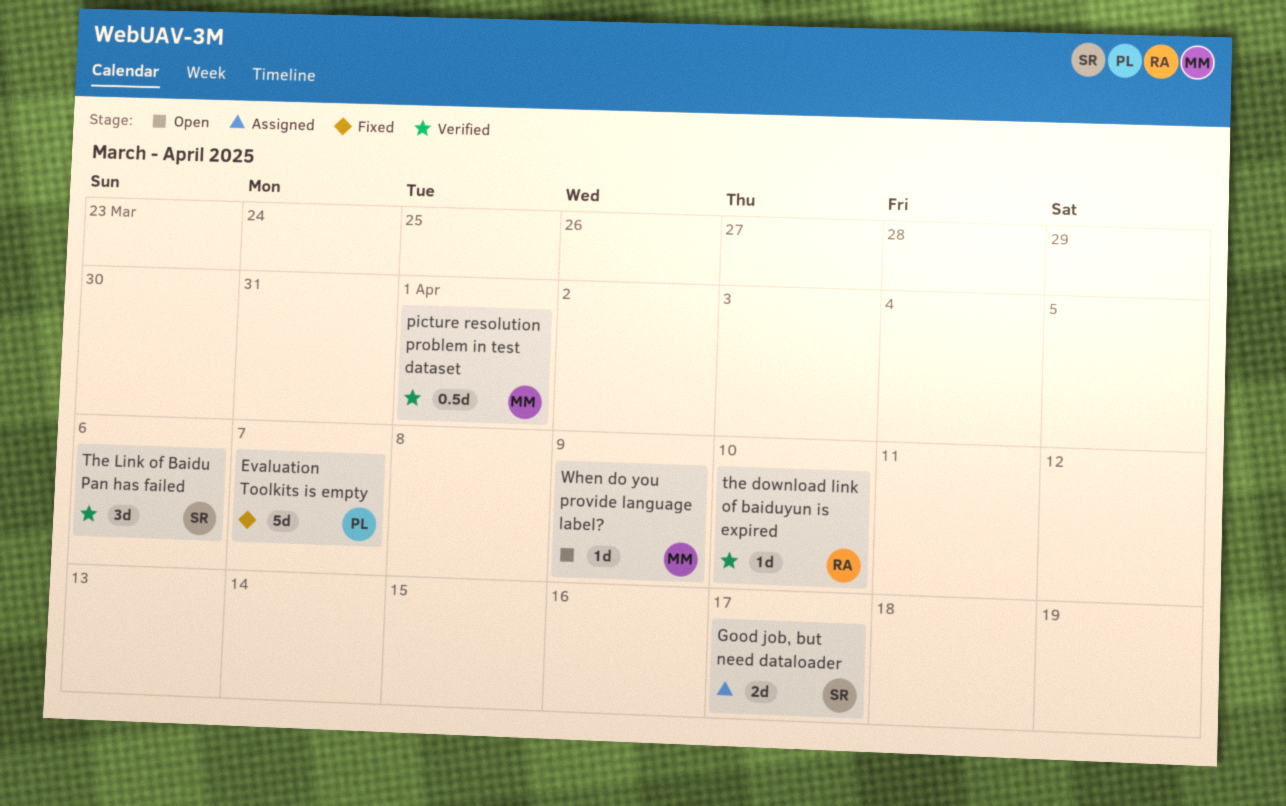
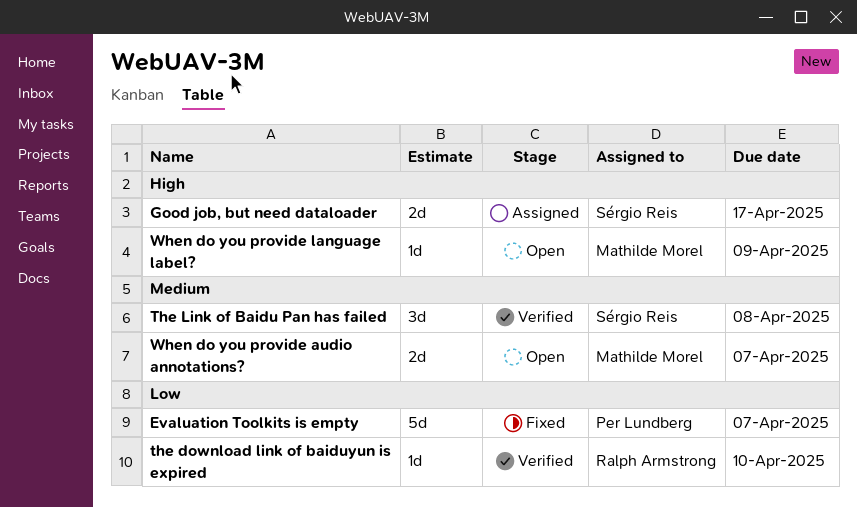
picture resolution problem in test dataset: present -> none
The Link of Baidu Pan has failed, due: Apr 6 -> Apr 8
When do you provide audio annotations?: none -> present

